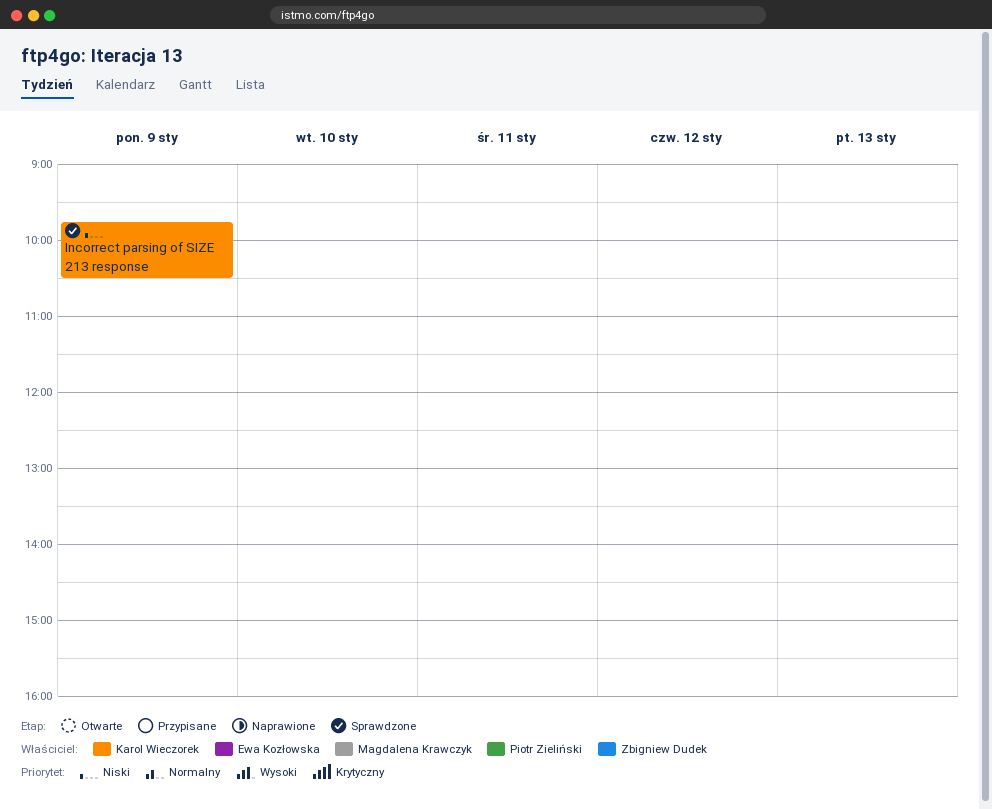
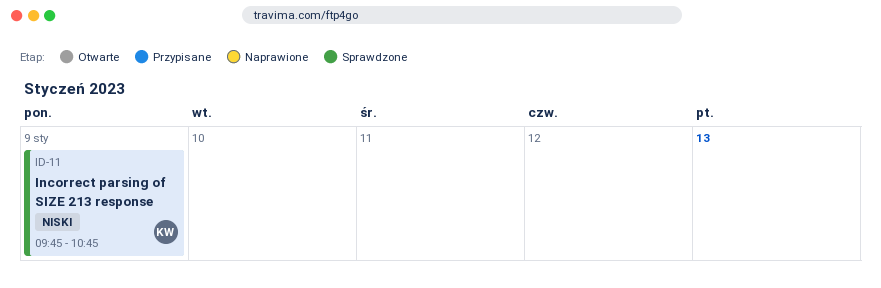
Incorrect parsing of SIZE 213 response, ends: 10:30 -> 10:45

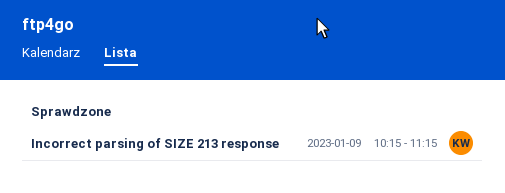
Incorrect parsing of SIZE 213 response, begins: 09:45 -> 10:15
Incorrect parsing of SIZE 213 response, ends: 10:45 -> 11:15

